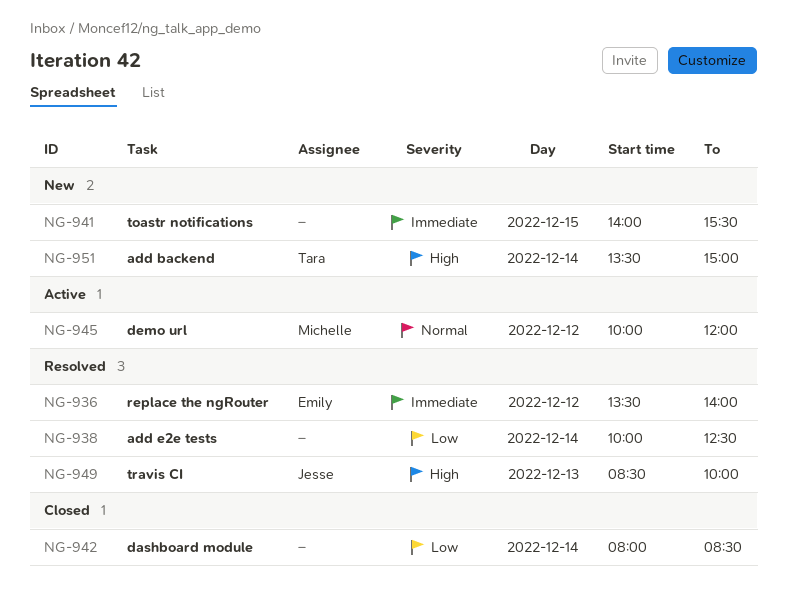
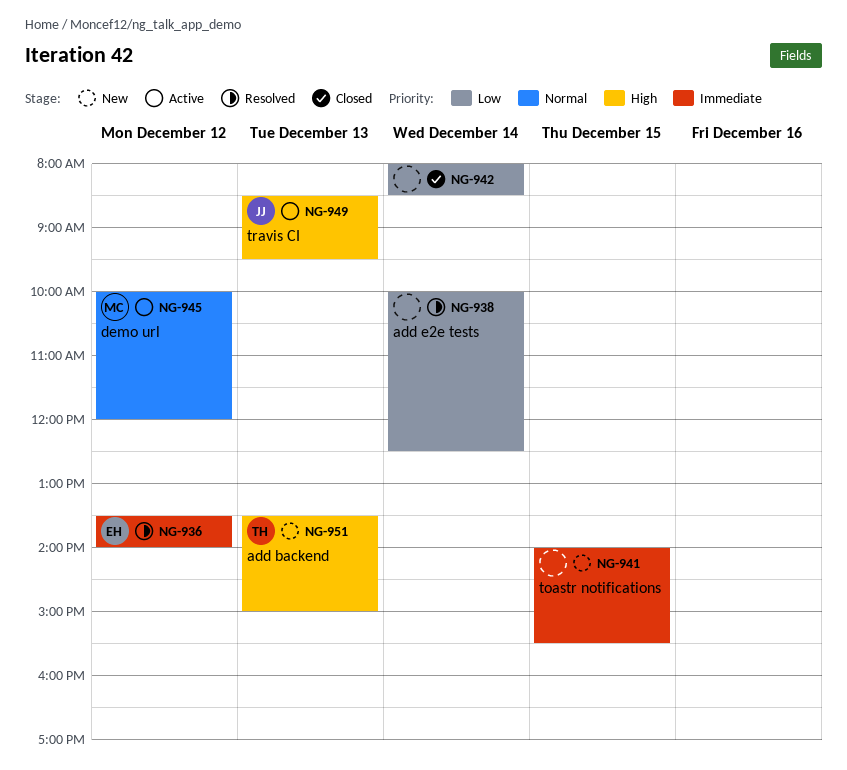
NG-949, status: Resolved -> Active
NG-949, ends: 10:00 -> 09:30
NG-951, day: Dec 14 -> Dec 13

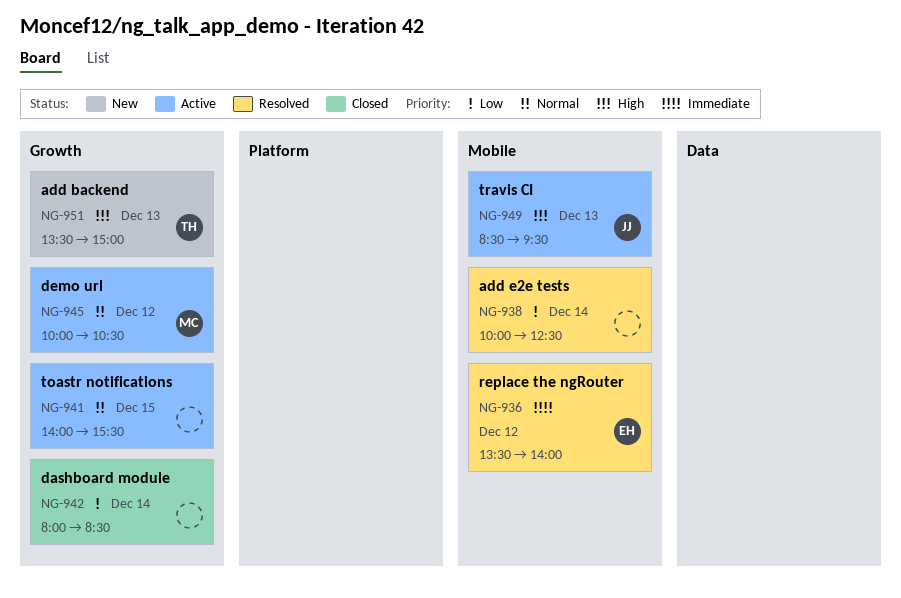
NG-941, status: New -> Active
NG-941, priority: Immediate -> Normal
NG-945, ends: 12:00 -> 10:30

